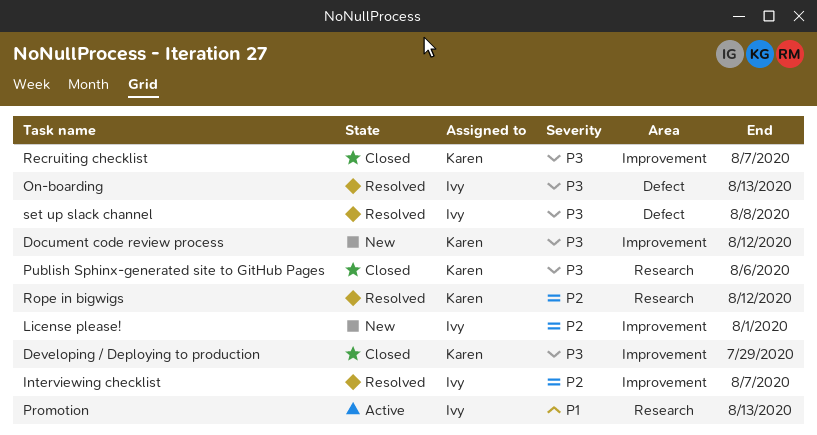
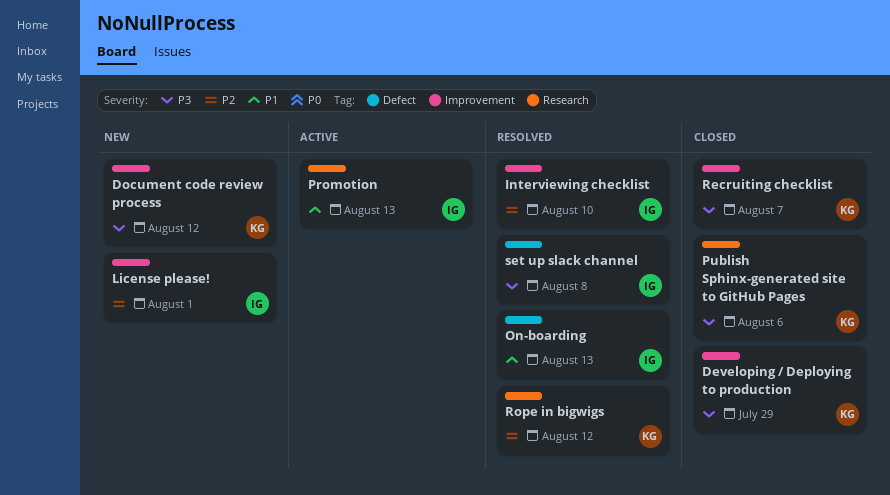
Interviewing checklist, due: Aug 7 -> Aug 10
On-boarding, priority: P3 -> P1

